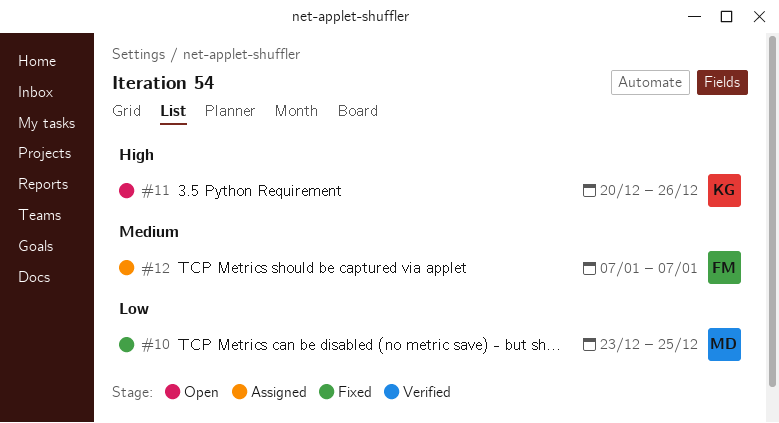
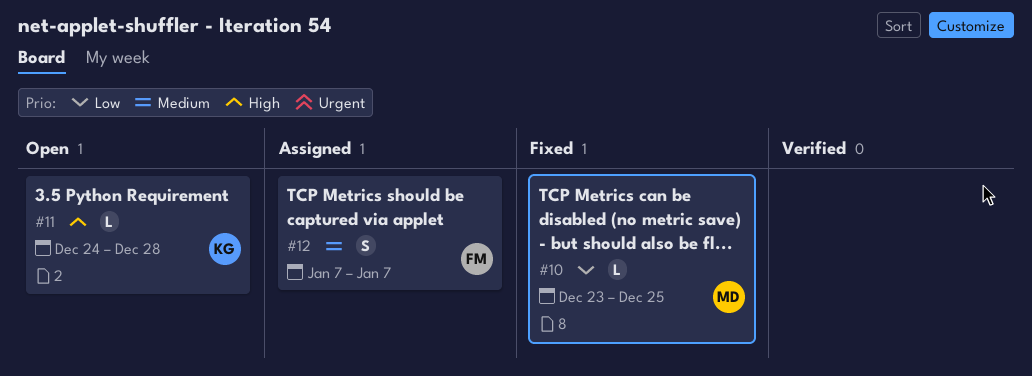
#11, start: Dec 20 -> Dec 24
#11, due: Dec 26 -> Dec 28

